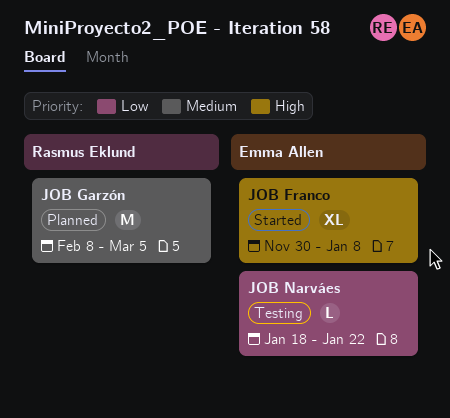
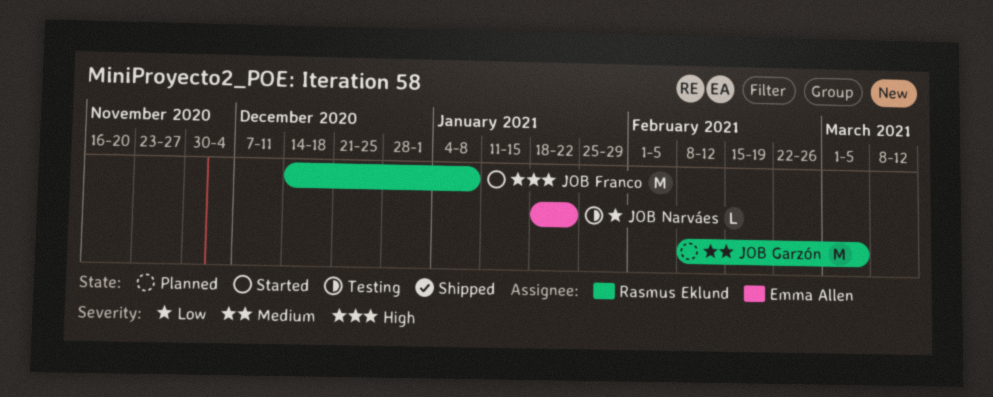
JOB Franco, owner: Emma Allen -> Rasmus Eklund
JOB Franco, estimate: XL -> M
JOB Franco, start: Nov 30 -> Dec 14

